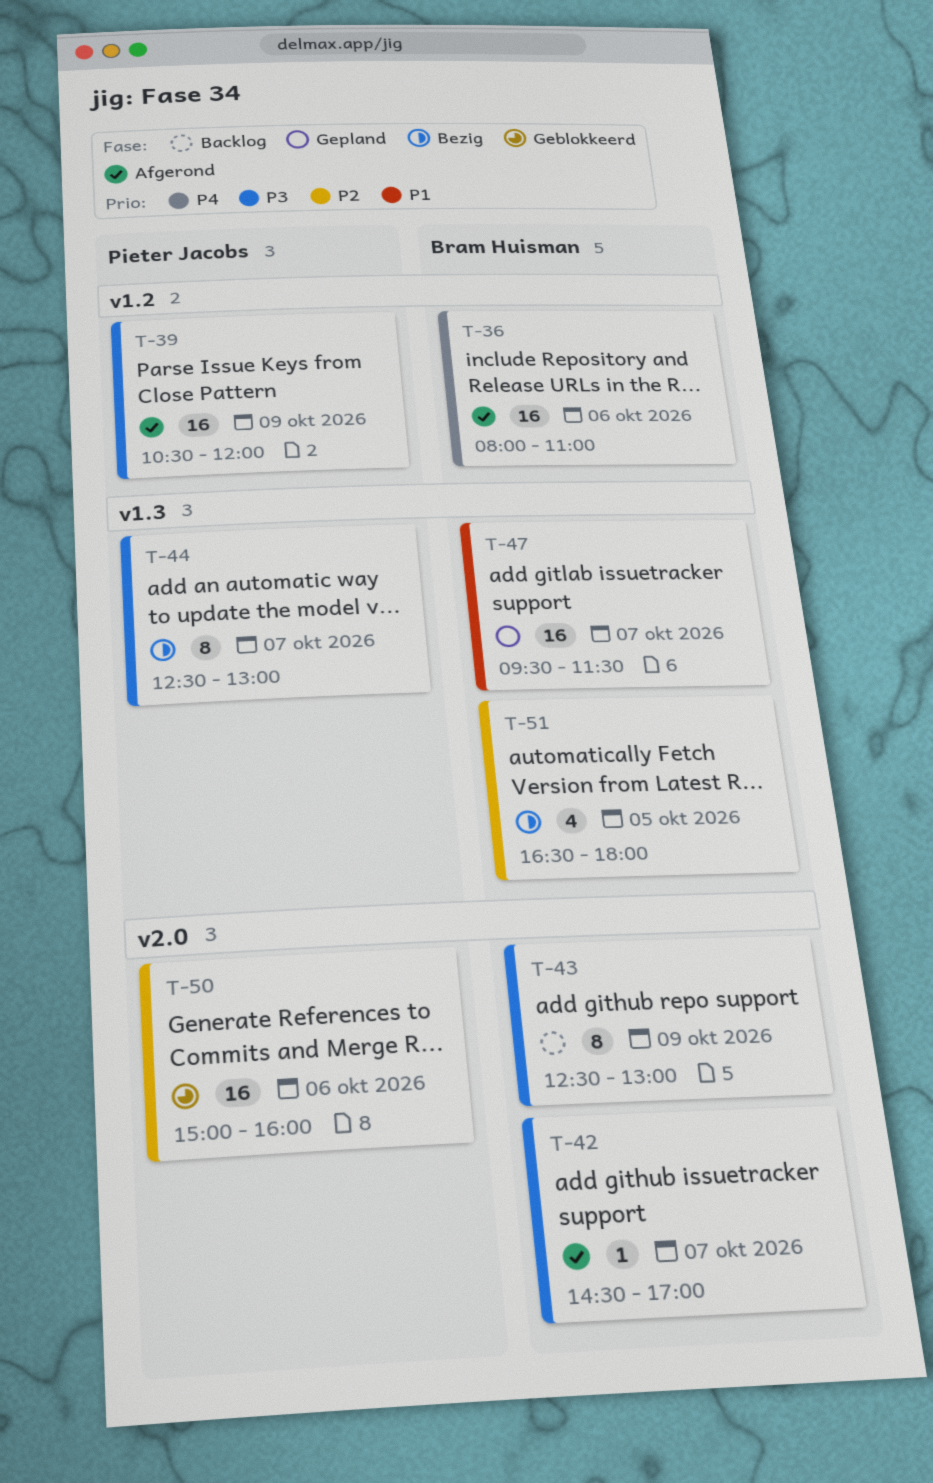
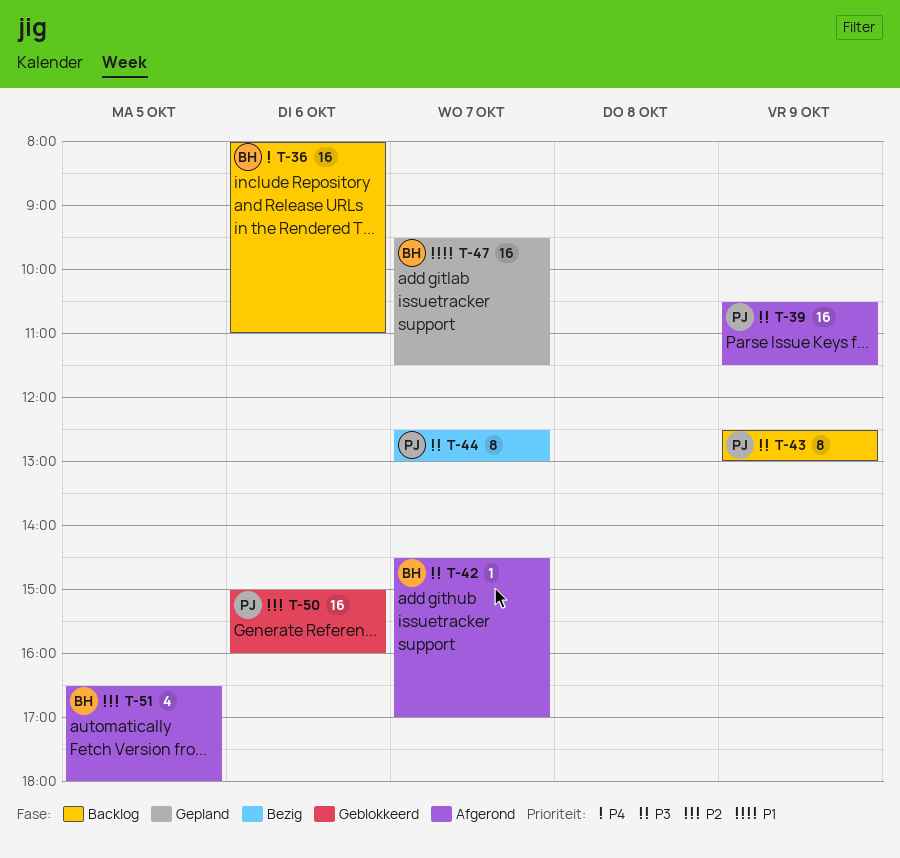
T-36, status: Afgerond -> Backlog
T-39, ends: 12:00 -> 11:30
T-43, owner: Bram Huisman -> Pieter Jacobs
T-51, status: Bezig -> Afgerond

